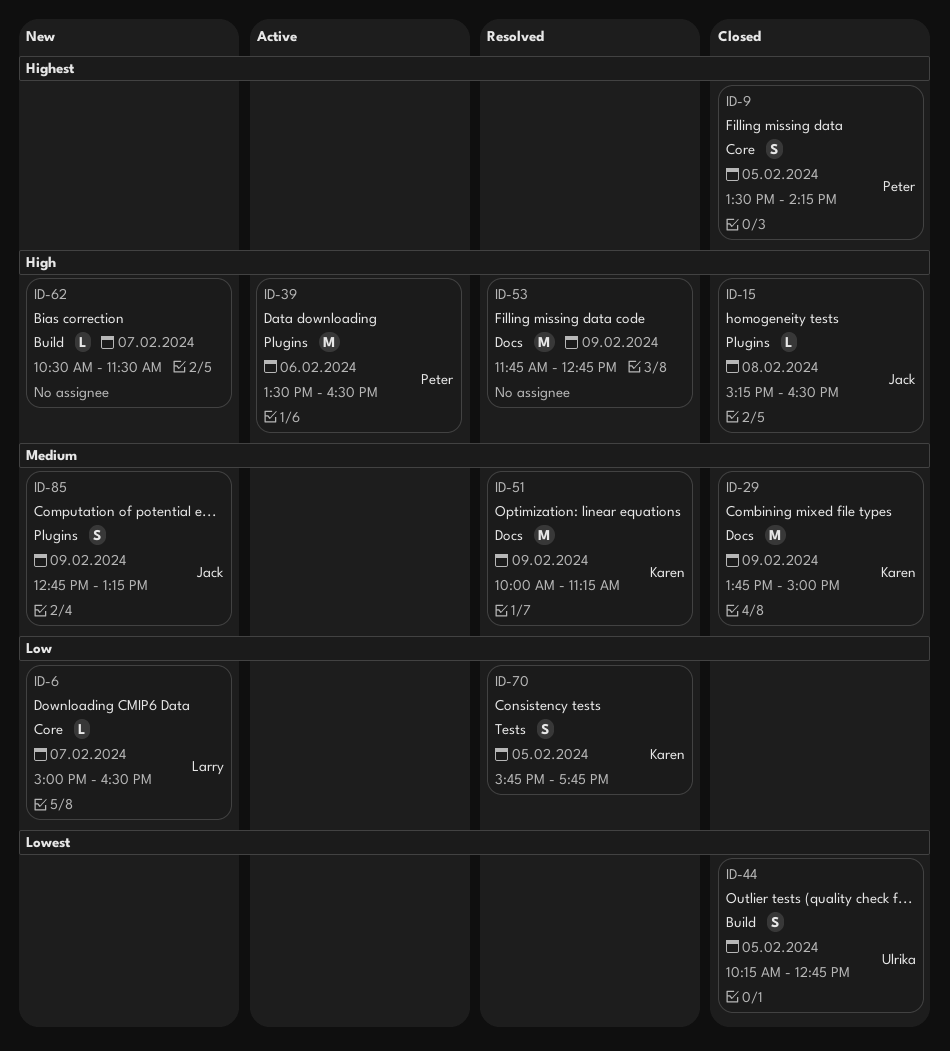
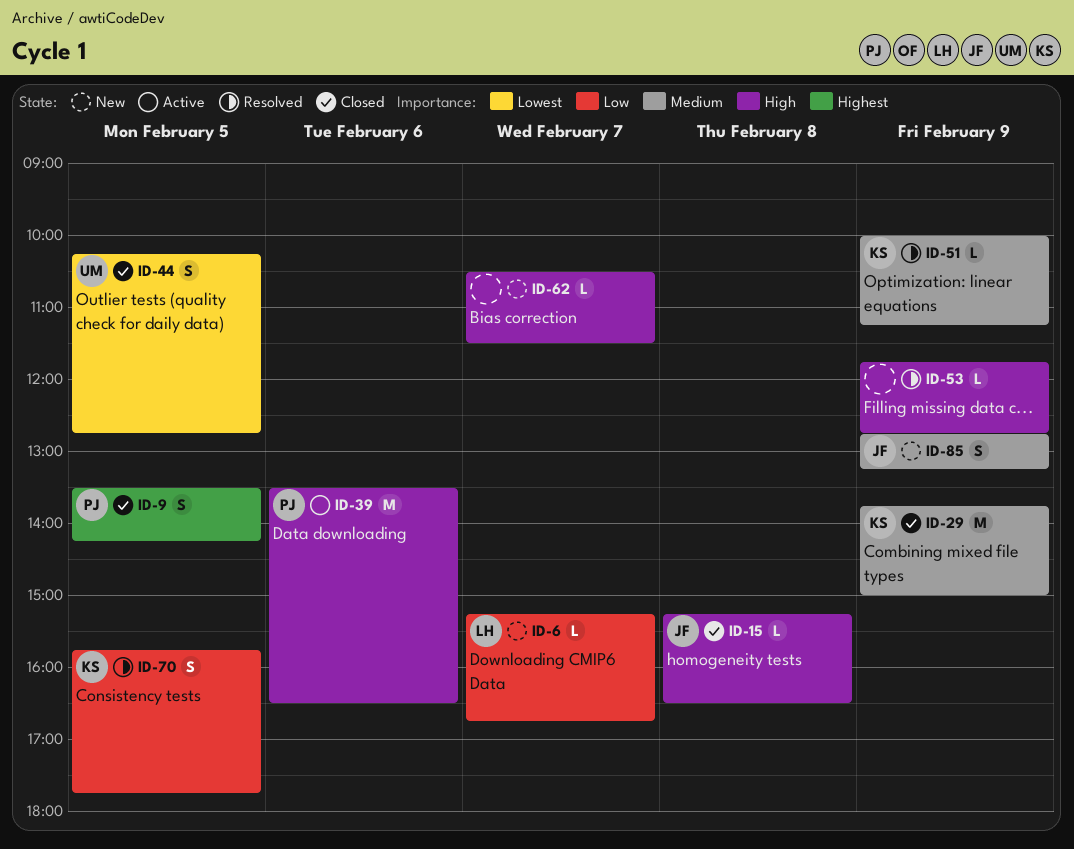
ID-6, begins: 15:00 -> 15:15
ID-6, ends: 16:30 -> 16:45
ID-51, estimate: M -> L
ID-53, estimate: M -> L

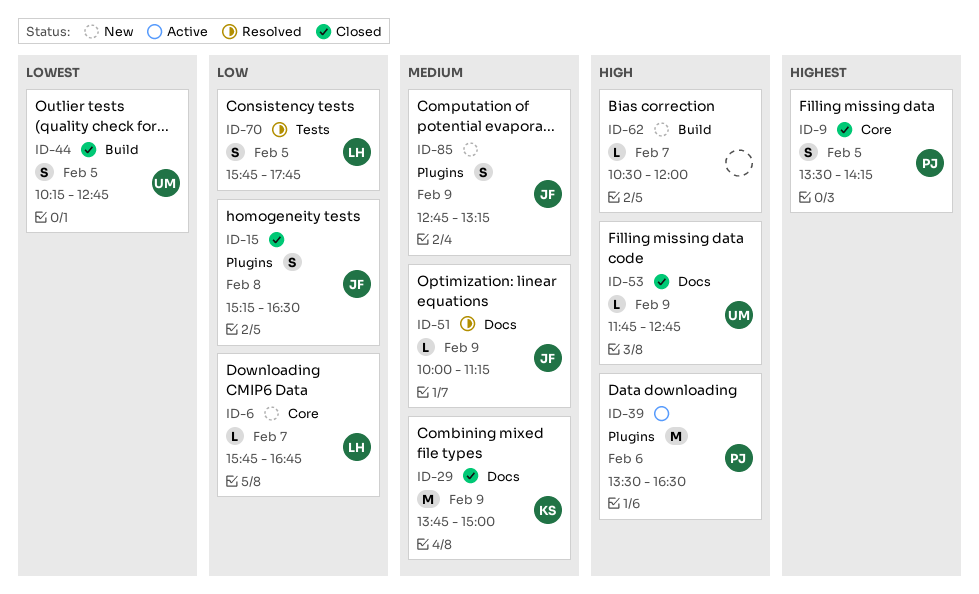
ID-6, begins: 15:15 -> 15:45
ID-15, priority: High -> Low
ID-15, estimate: L -> S
ID-51, owner: KS -> JF
ID-53, status: Resolved -> Closed
ID-53, owner: none -> UM
ID-62, ends: 11:30 -> 12:00
ID-70, owner: KS -> LH

